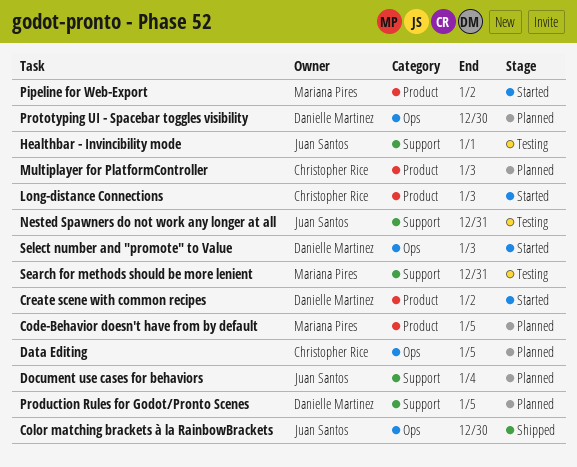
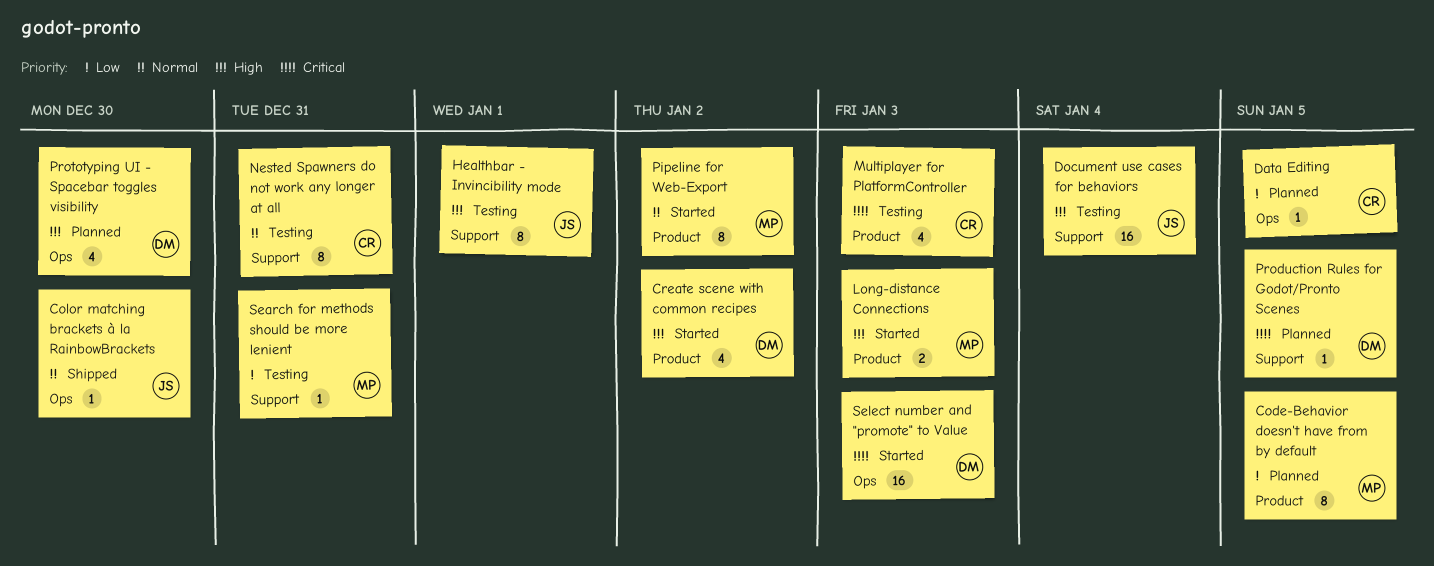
Document use cases for behaviors, status: Planned -> Testing
Long-distance Connections, owner: Christopher Rice -> Mariana Pires
Multiplayer for PlatformController, status: Planned -> Testing
Nested Spawners do not work any longer at all, owner: Juan Santos -> Christopher Rice

